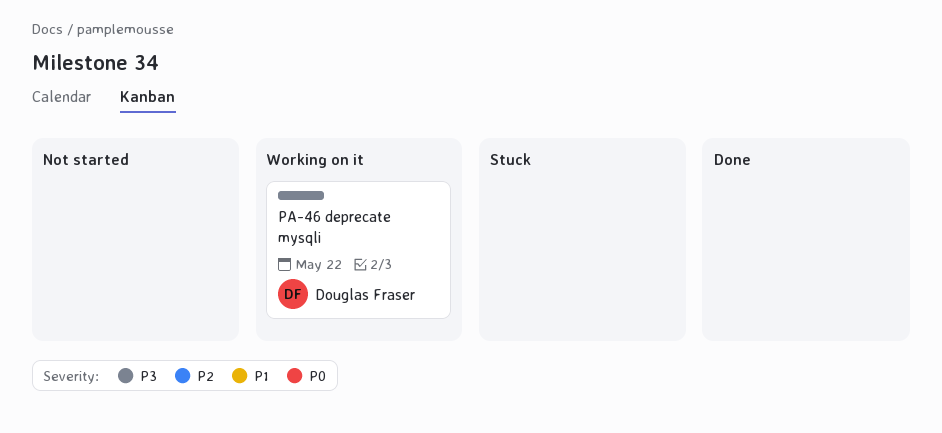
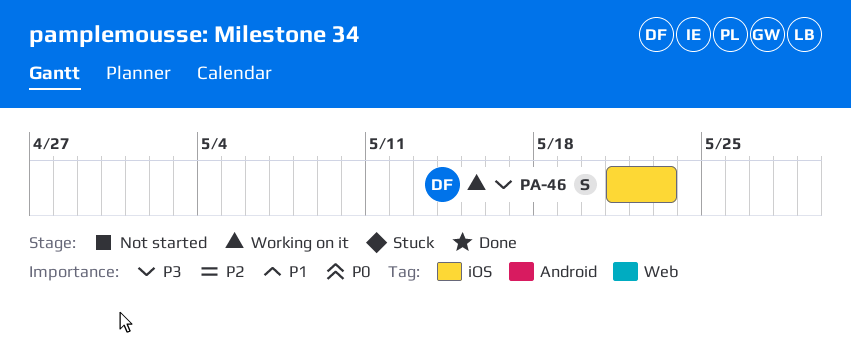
PA-46, due: May 22 -> May 23

